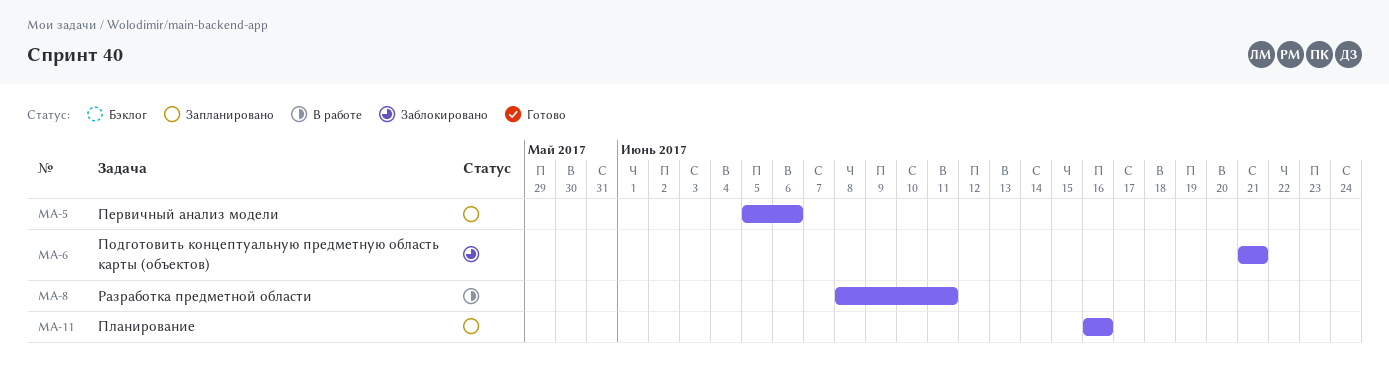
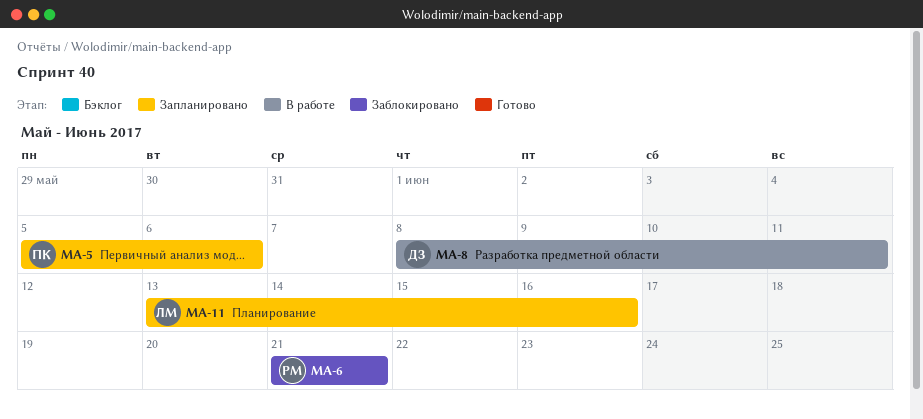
MA-11, start: Jun 16 -> Jun 13

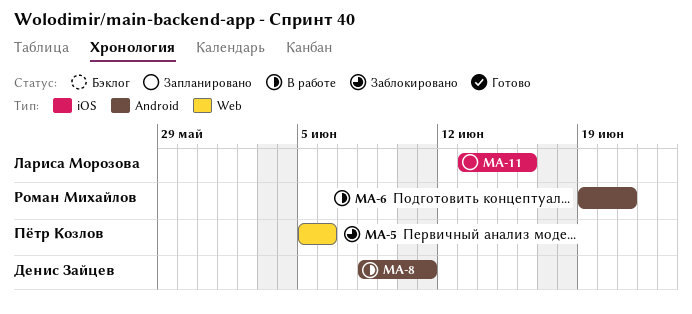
MA-5, status: Запланировано -> Заблокировано
MA-6, status: Заблокировано -> В работе
MA-6, start: Jun 21 -> Jun 19

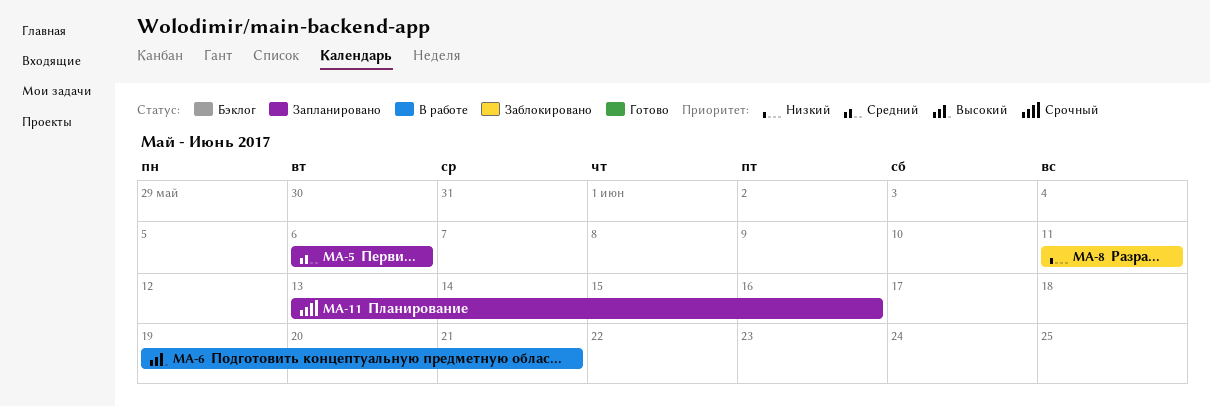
MA-5, status: Заблокировано -> Запланировано
MA-5, start: Jun 5 -> Jun 6
MA-8, status: В работе -> Заблокировано
MA-8, start: Jun 8 -> Jun 11

